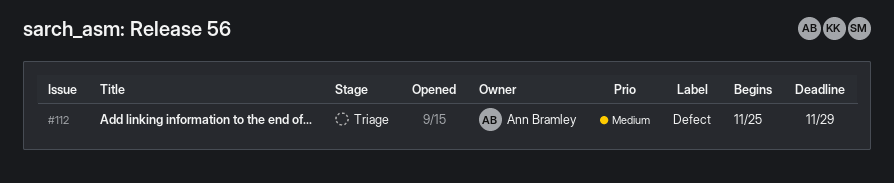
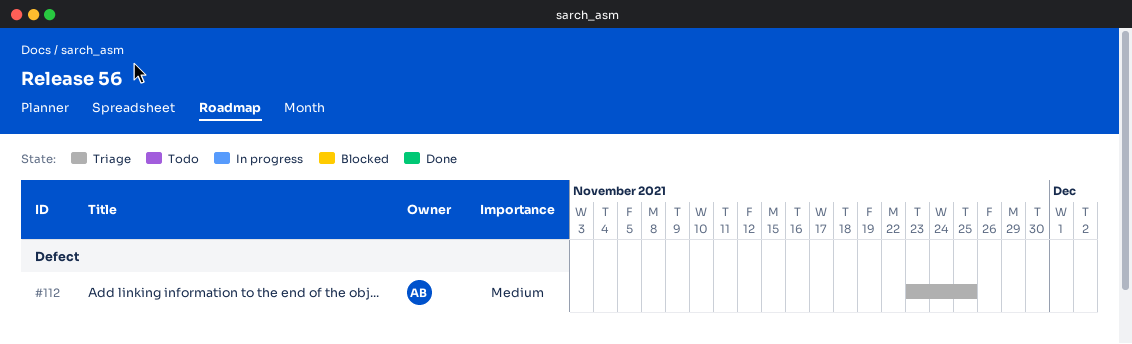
#112, start: Nov 25 -> Nov 23
#112, due: Nov 29 -> Nov 25

